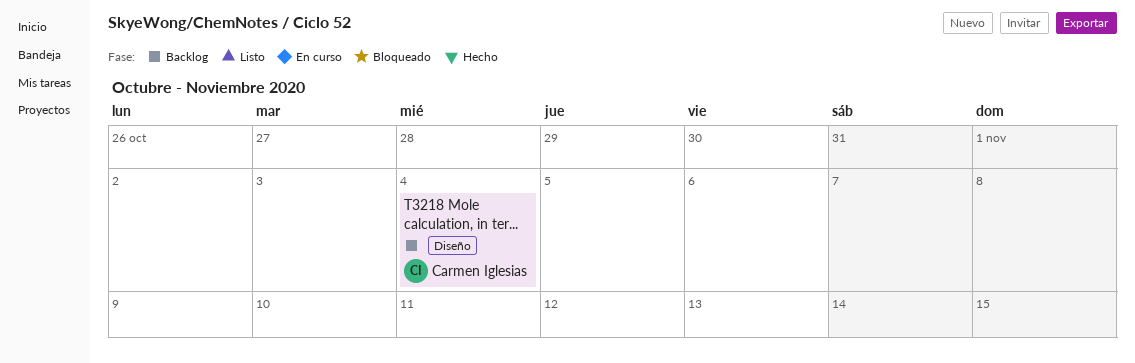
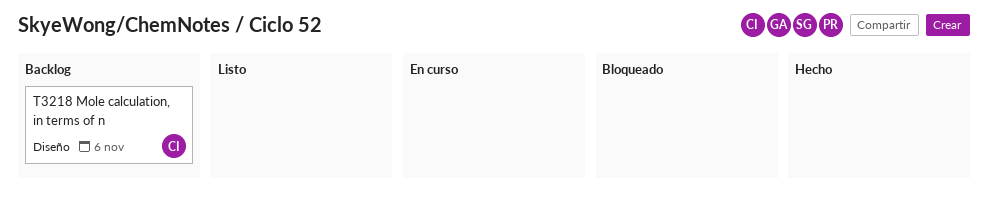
T3218, due: Nov 4 -> Nov 6

